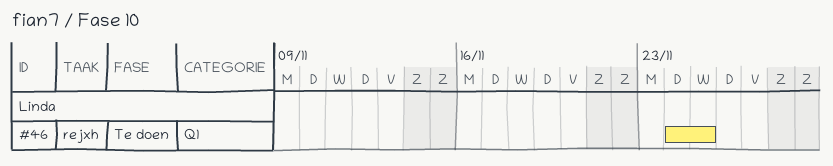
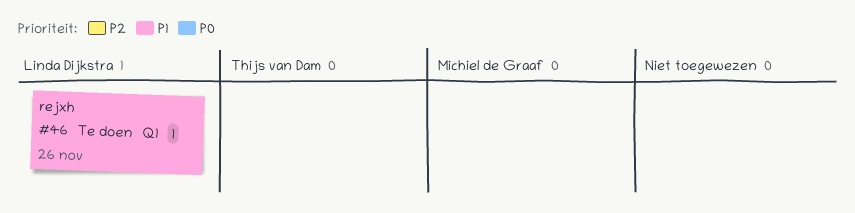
#46, due: Nov 25 -> Nov 26

